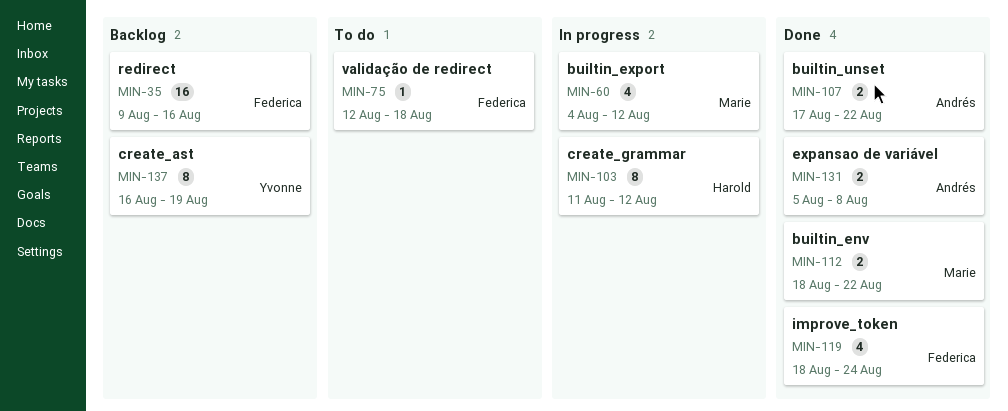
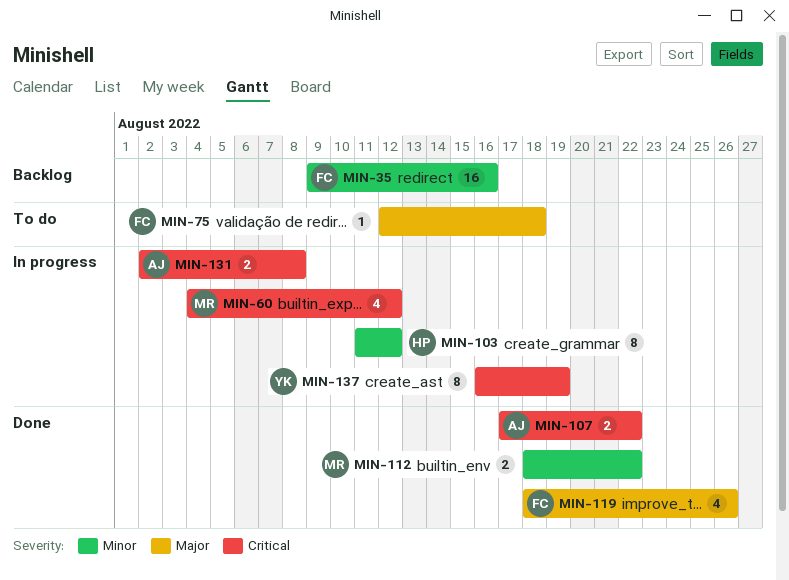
MIN-119, due: Aug 24 -> Aug 26
MIN-131, status: Done -> In progress
MIN-131, start: Aug 5 -> Aug 2
MIN-137, status: Backlog -> In progress

